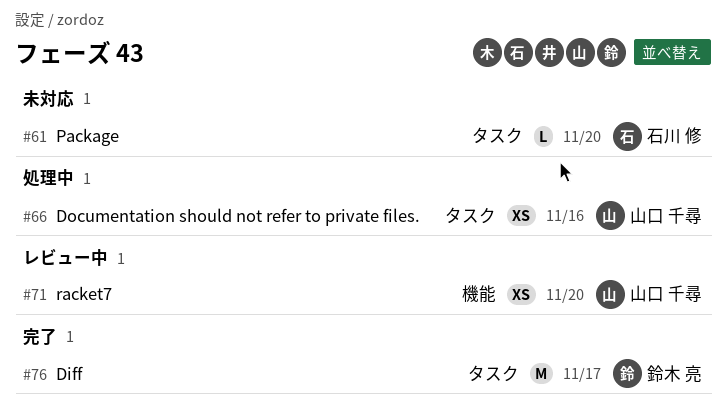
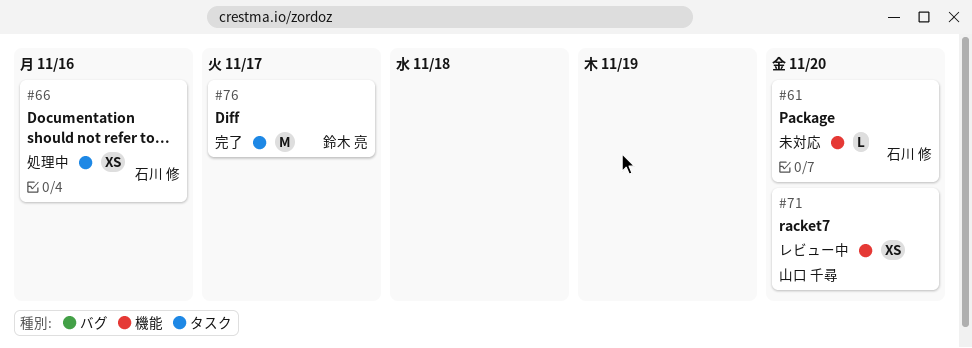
#61, label: タスク -> 機能
#66, owner: 山口 千尋 -> 石川 修

